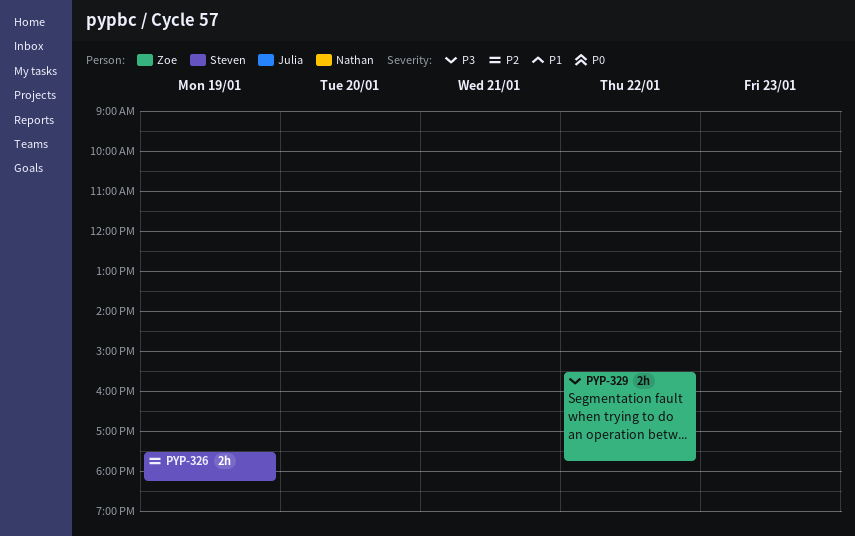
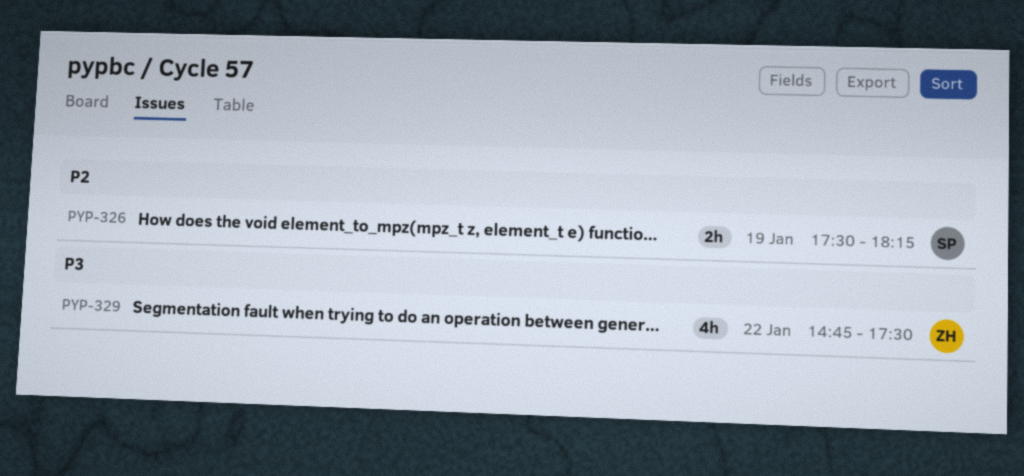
PYP-329, estimate: 2h -> 4h
PYP-329, begins: 15:30 -> 14:45
PYP-329, ends: 17:45 -> 17:30

